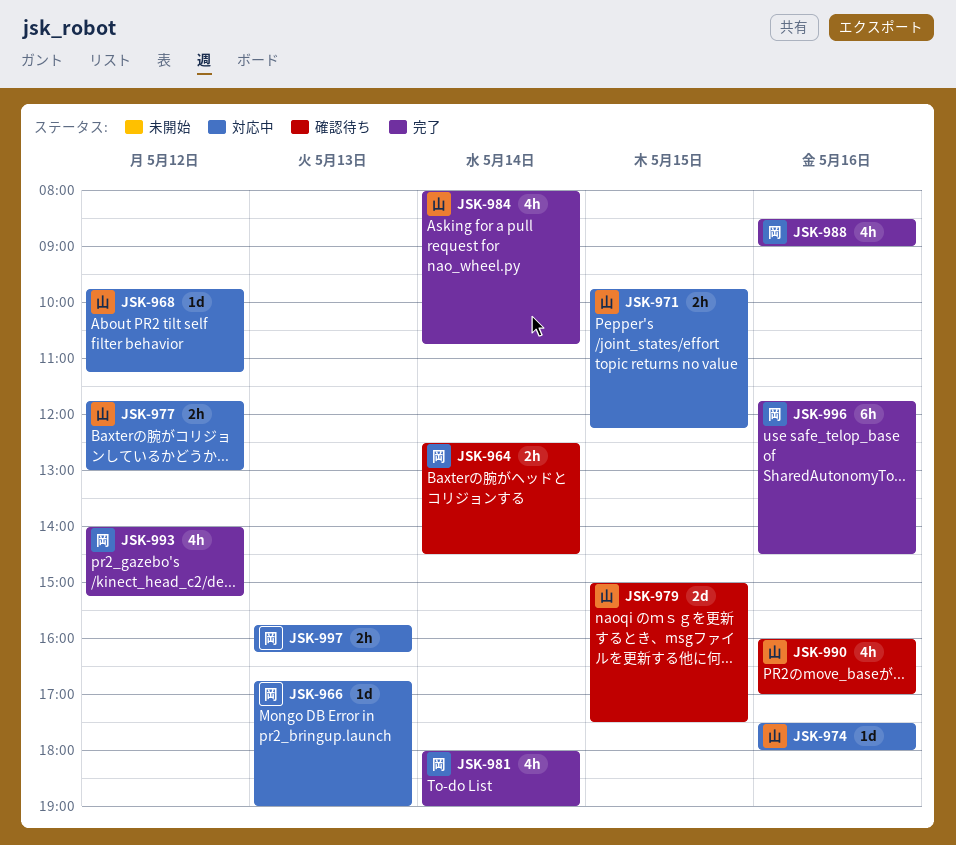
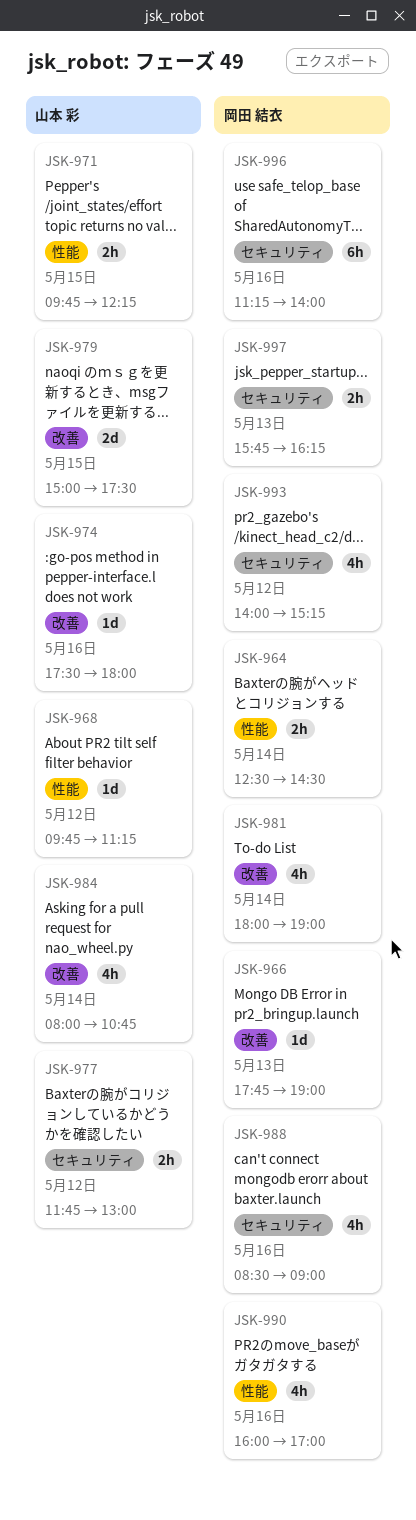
JSK-966, begins: 16:45 -> 17:45
JSK-990, owner: 山本 彩 -> 岡田 結衣
JSK-996, begins: 11:45 -> 11:15
JSK-996, ends: 14:30 -> 14:00

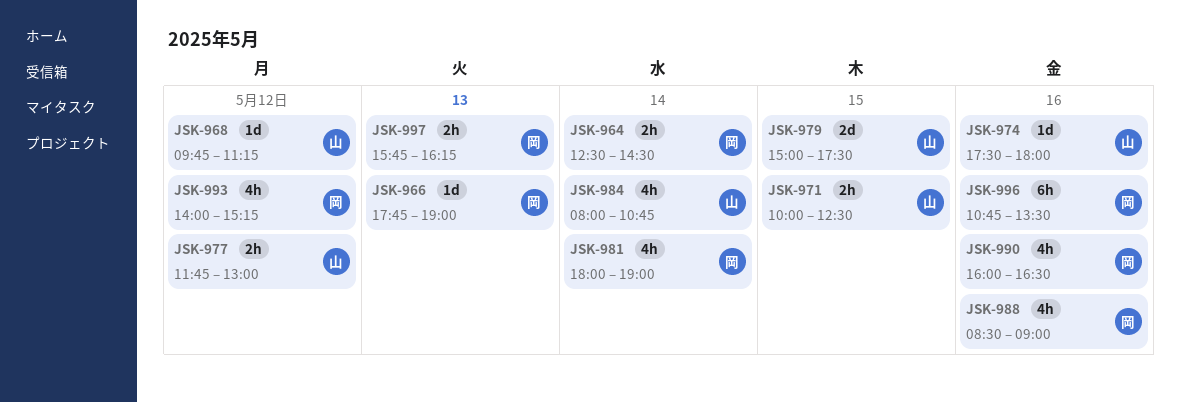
JSK-971, begins: 09:45 -> 10:00
JSK-971, ends: 12:15 -> 12:30
JSK-990, ends: 17:00 -> 16:30
JSK-996, begins: 11:15 -> 10:45
JSK-996, ends: 14:00 -> 13:30

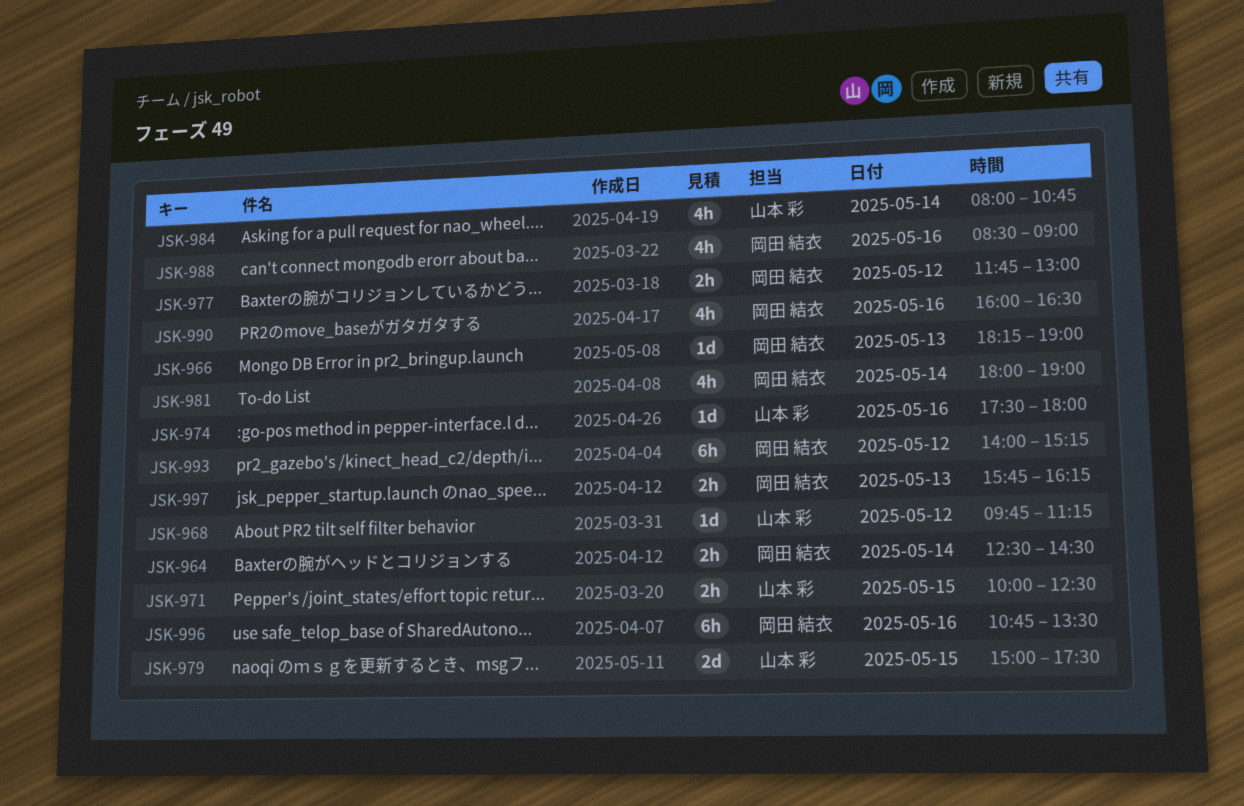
JSK-966, begins: 17:45 -> 18:15
JSK-977, owner: 山本 彩 -> 岡田 結衣
JSK-993, estimate: 4h -> 6h

